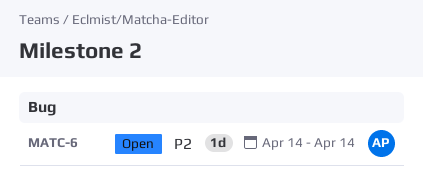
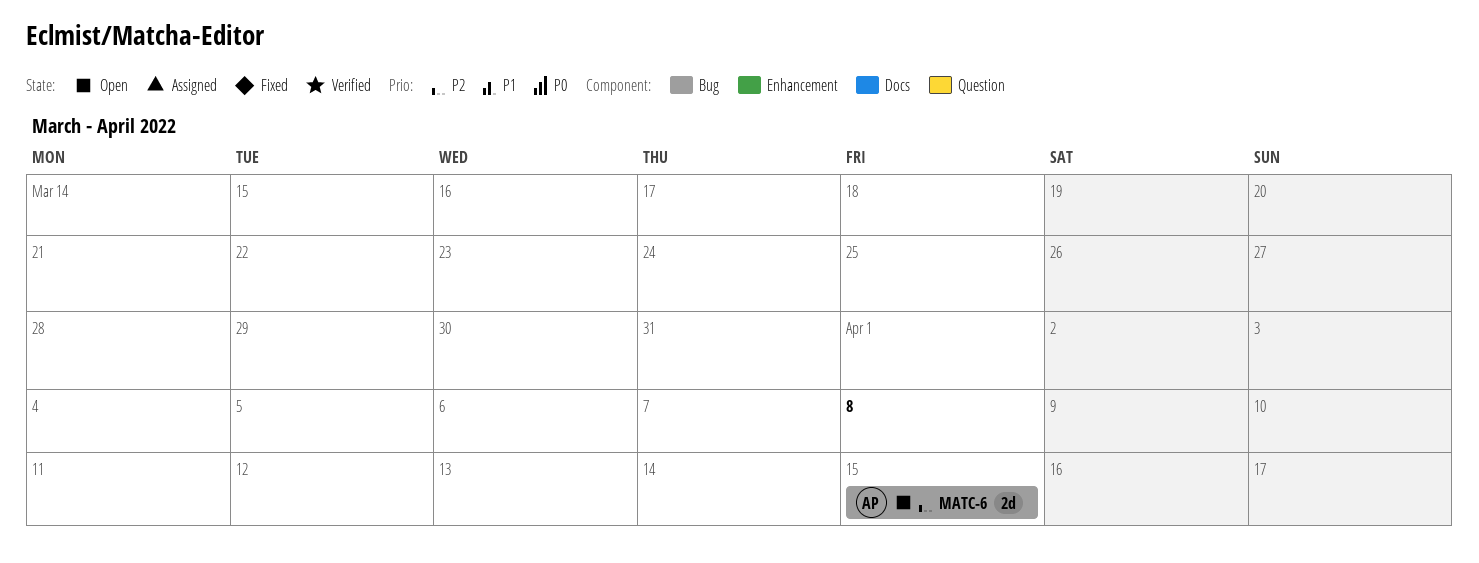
MATC-6, estimate: 1d -> 2d
MATC-6, start: Apr 14 -> Apr 15
MATC-6, due: Apr 14 -> Apr 15

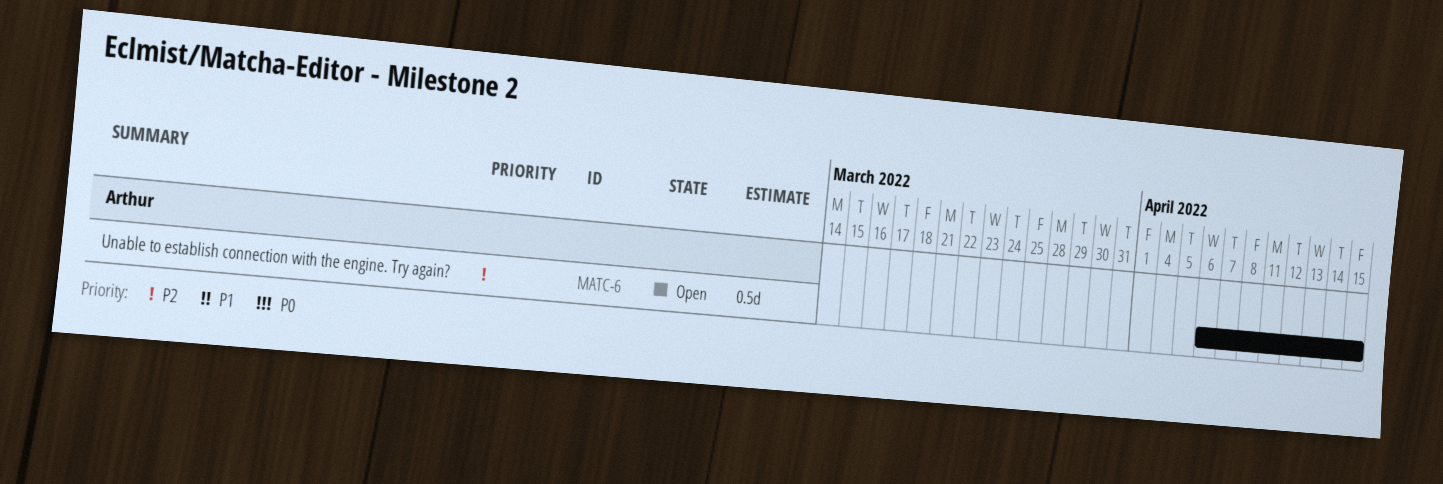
MATC-6, estimate: 2d -> 0.5d
MATC-6, start: Apr 15 -> Apr 6

